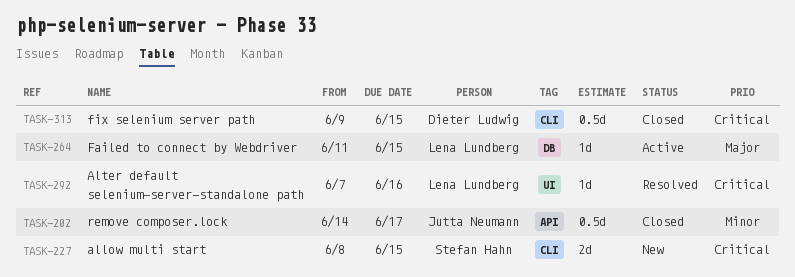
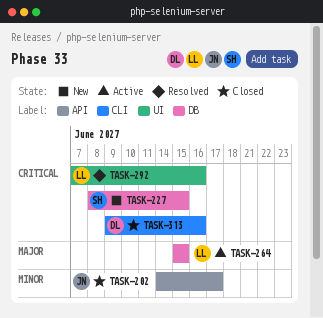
TASK-227, label: CLI -> DB
TASK-264, start: Jun 11 -> Jun 15
TASK-313, due: Jun 15 -> Jun 16

